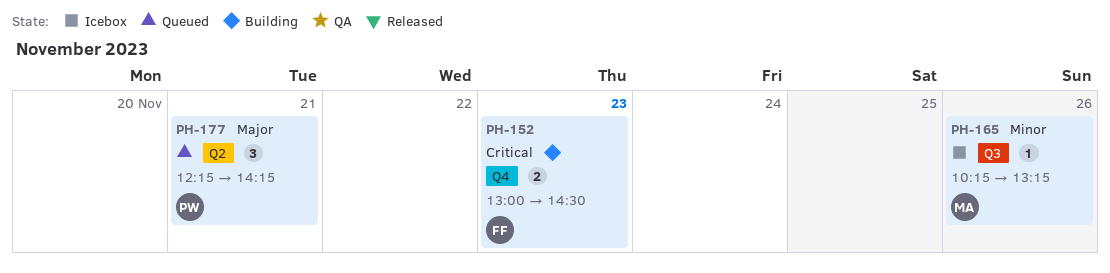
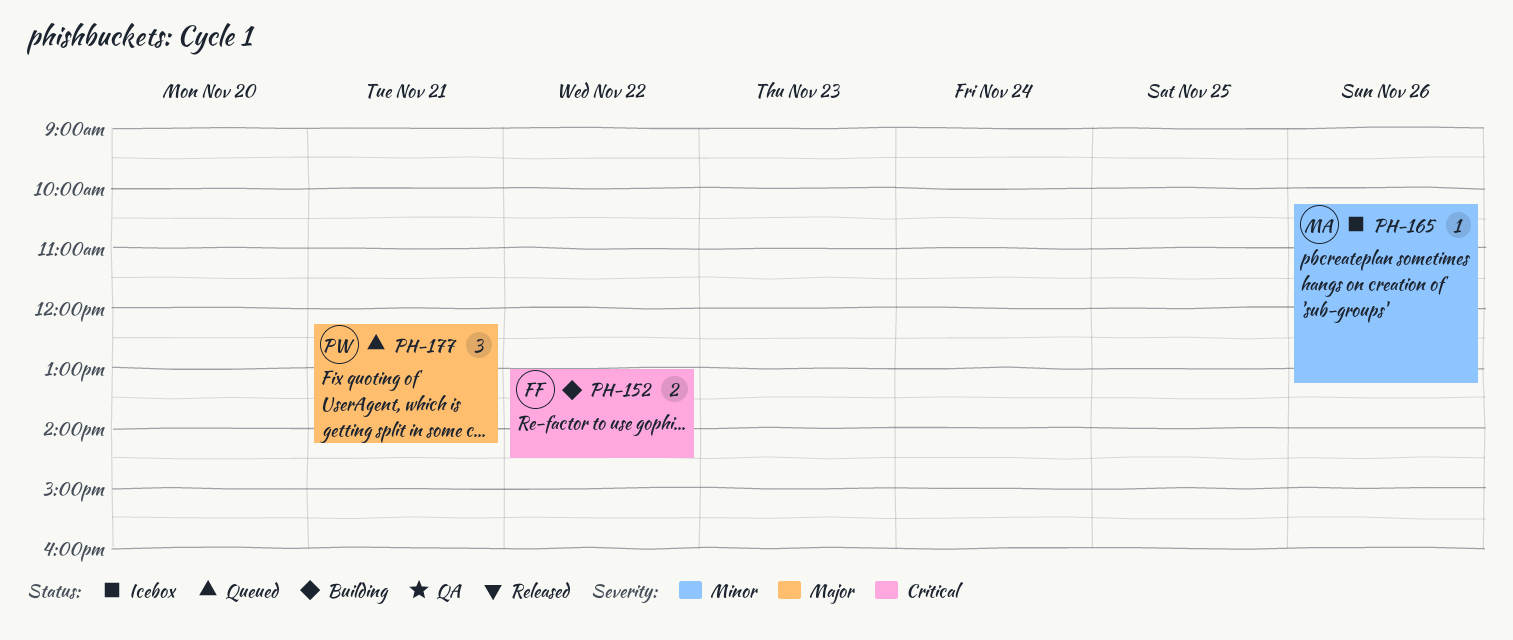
PH-152, day: Nov 23 -> Nov 22

